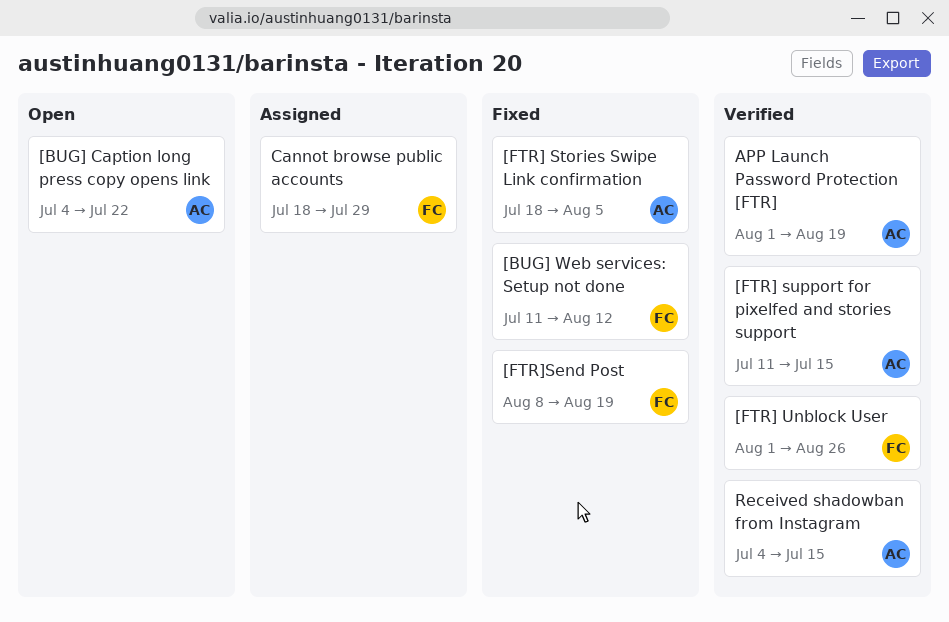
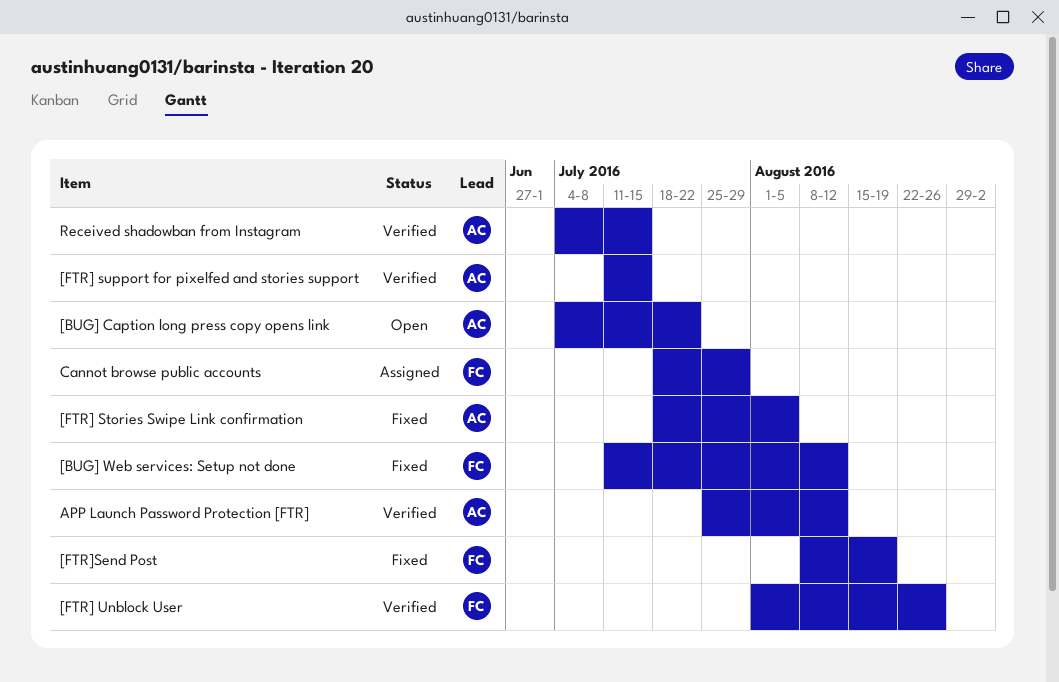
APP Launch Password Protection [FTR], start: Aug 1 -> Jul 25
APP Launch Password Protection [FTR], due: Aug 19 -> Aug 12

